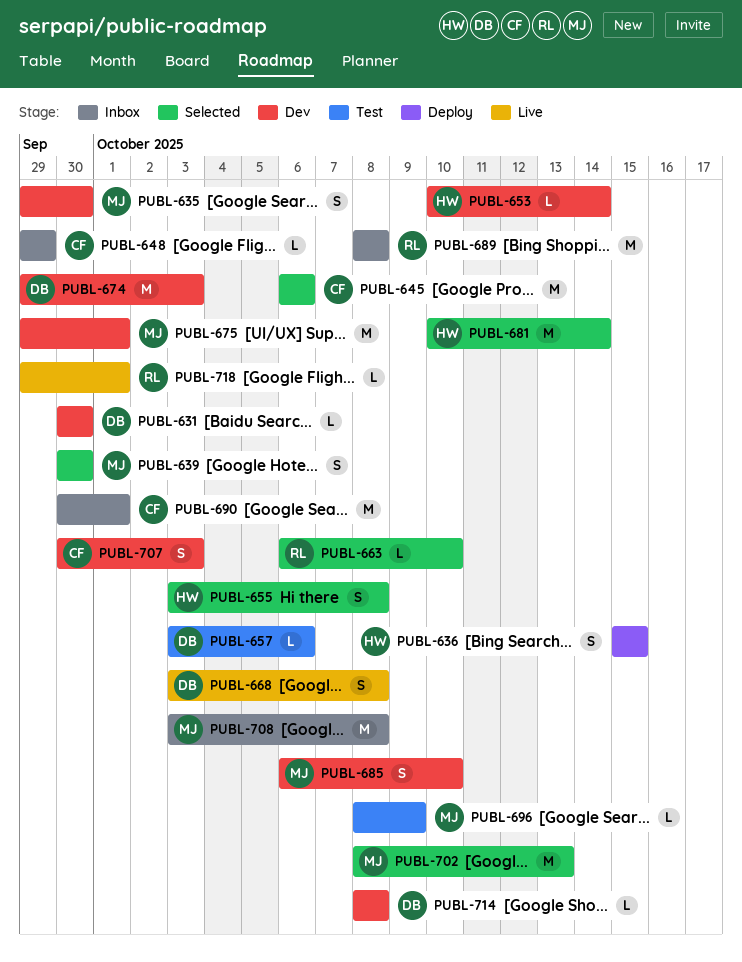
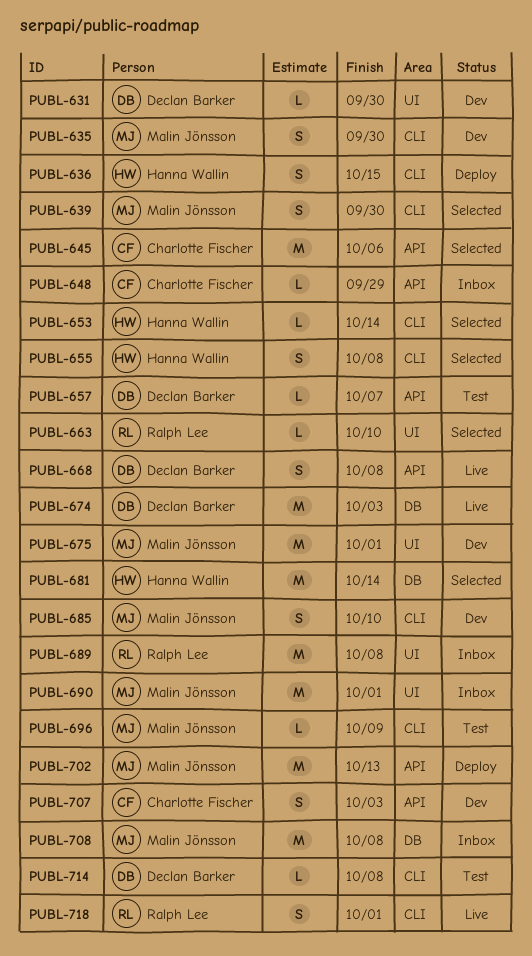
PUBL-653, status: Dev -> Selected
PUBL-657, due: Oct 6 -> Oct 7
PUBL-674, status: Dev -> Live
PUBL-690, owner: Charlotte Fischer -> Malin Jönsson
PUBL-702, status: Selected -> Deploy
PUBL-714, status: Dev -> Test
PUBL-718, estimate: L -> S

